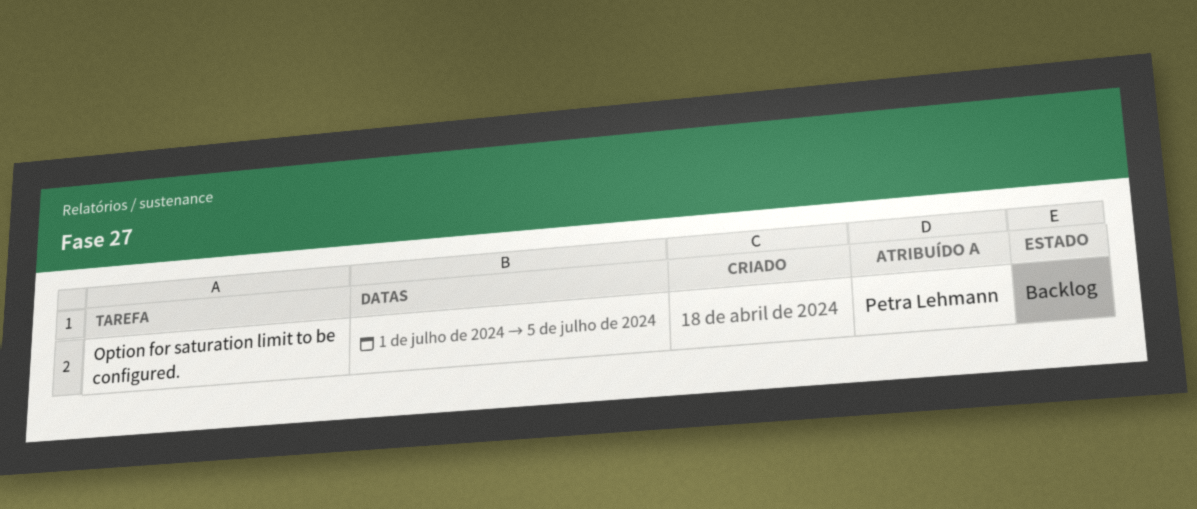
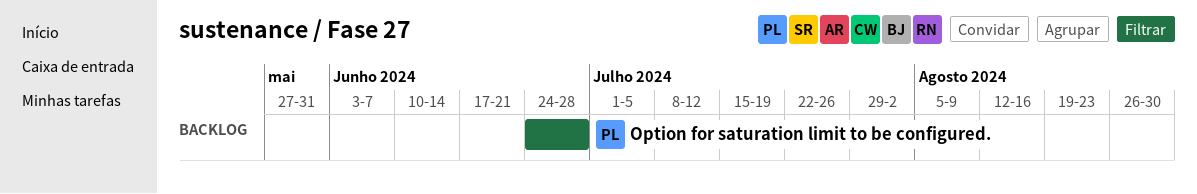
Option for saturation limit to be configured., start: Jul 1 -> Jun 24
Option for saturation limit to be configured., due: Jul 5 -> Jun 28

